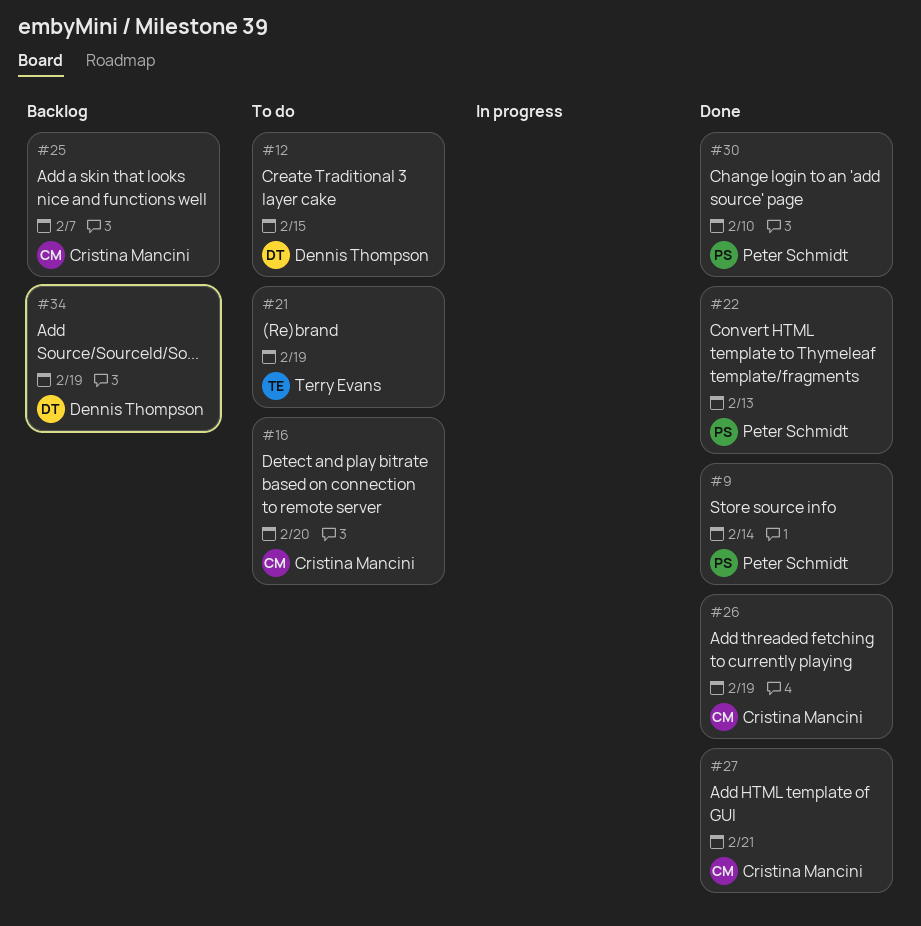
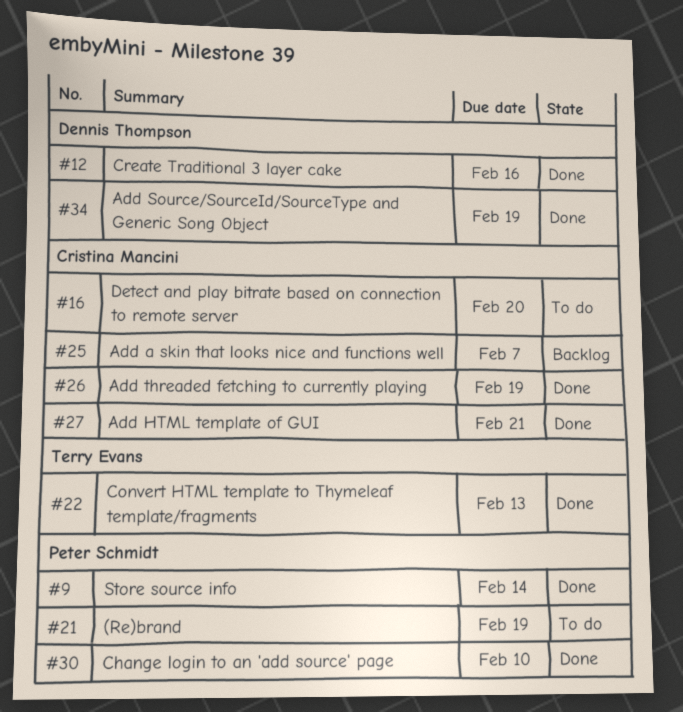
#12, status: To do -> Done
#12, due: Feb 15 -> Feb 16
#21, owner: Terry Evans -> Peter Schmidt
#22, owner: Peter Schmidt -> Terry Evans
#34, status: Backlog -> Done

